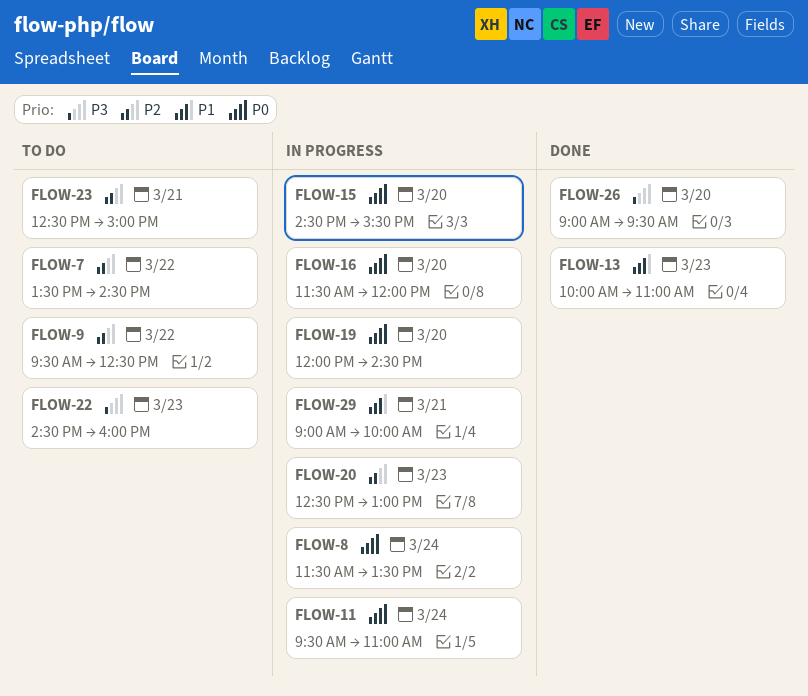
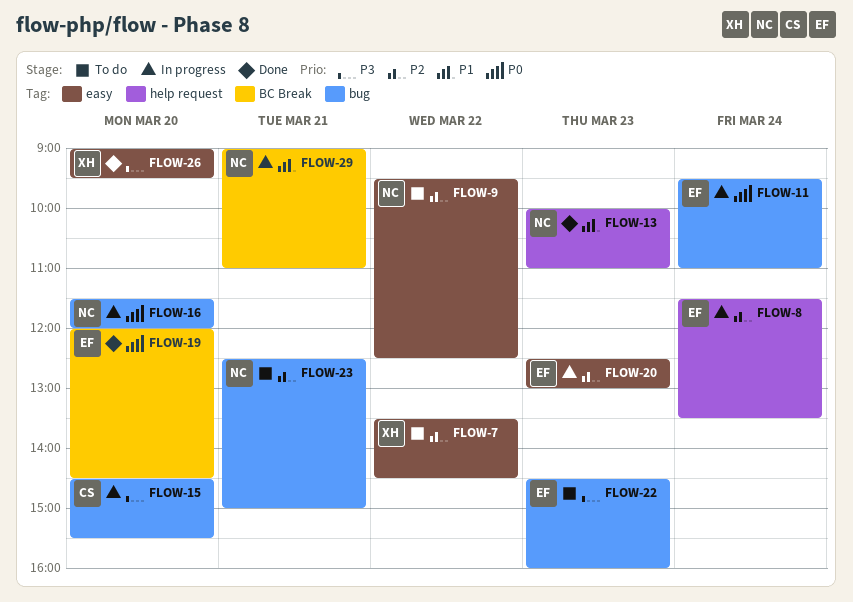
FLOW-8, priority: P0 -> P2
FLOW-15, priority: P0 -> P3
FLOW-19, status: In progress -> Done
FLOW-29, ends: 10:00 -> 11:00

